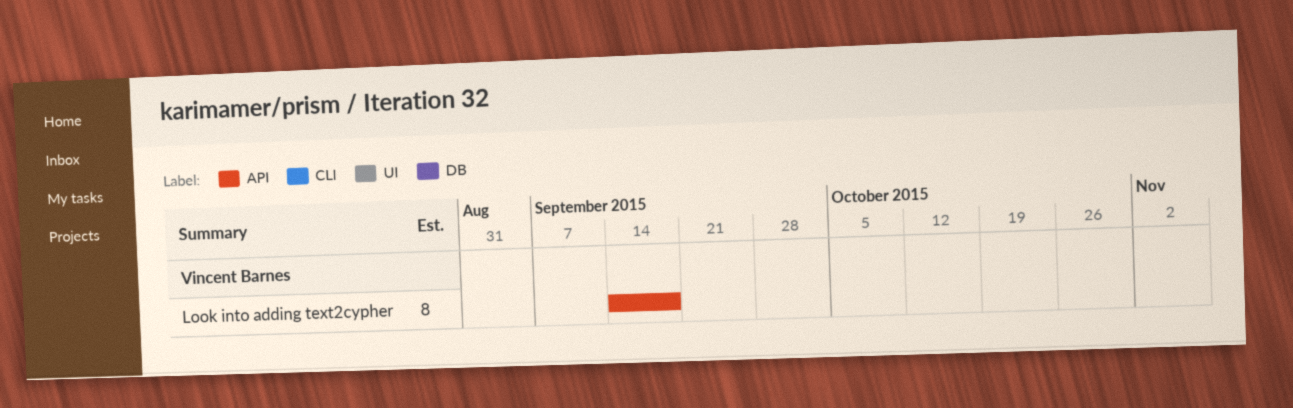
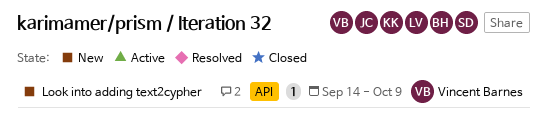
Look into adding text2cypher, estimate: 8 -> 1
Look into adding text2cypher, due: Sep 18 -> Oct 9

